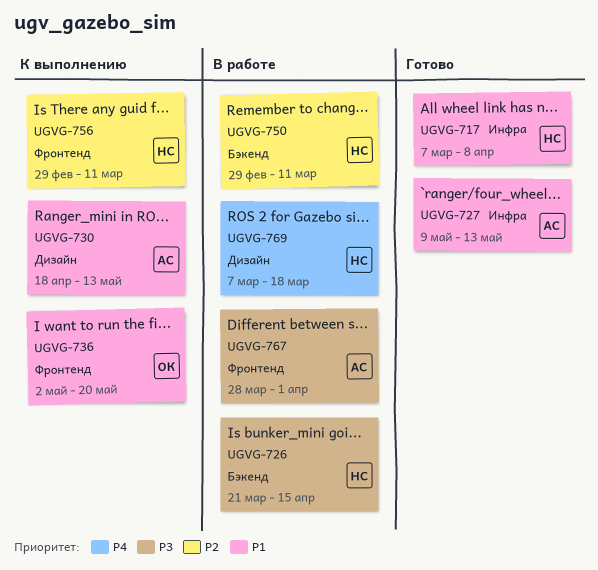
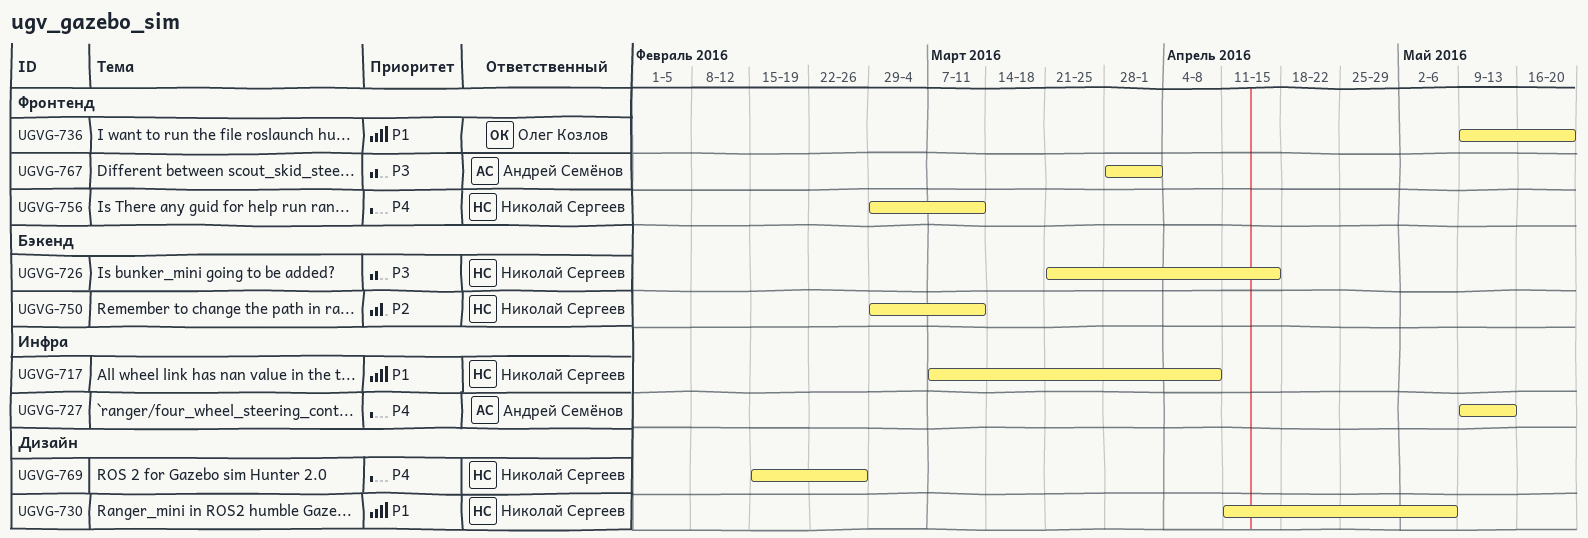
UGVG-727, priority: P1 -> P4
UGVG-730, owner: Андрей Семёнов -> Николай Сергеев
UGVG-730, start: Apr 18 -> Apr 11
UGVG-730, due: May 13 -> May 6
UGVG-736, start: May 2 -> May 9
UGVG-756, priority: P2 -> P4
UGVG-769, start: Mar 7 -> Feb 15
UGVG-769, due: Mar 18 -> Feb 26

